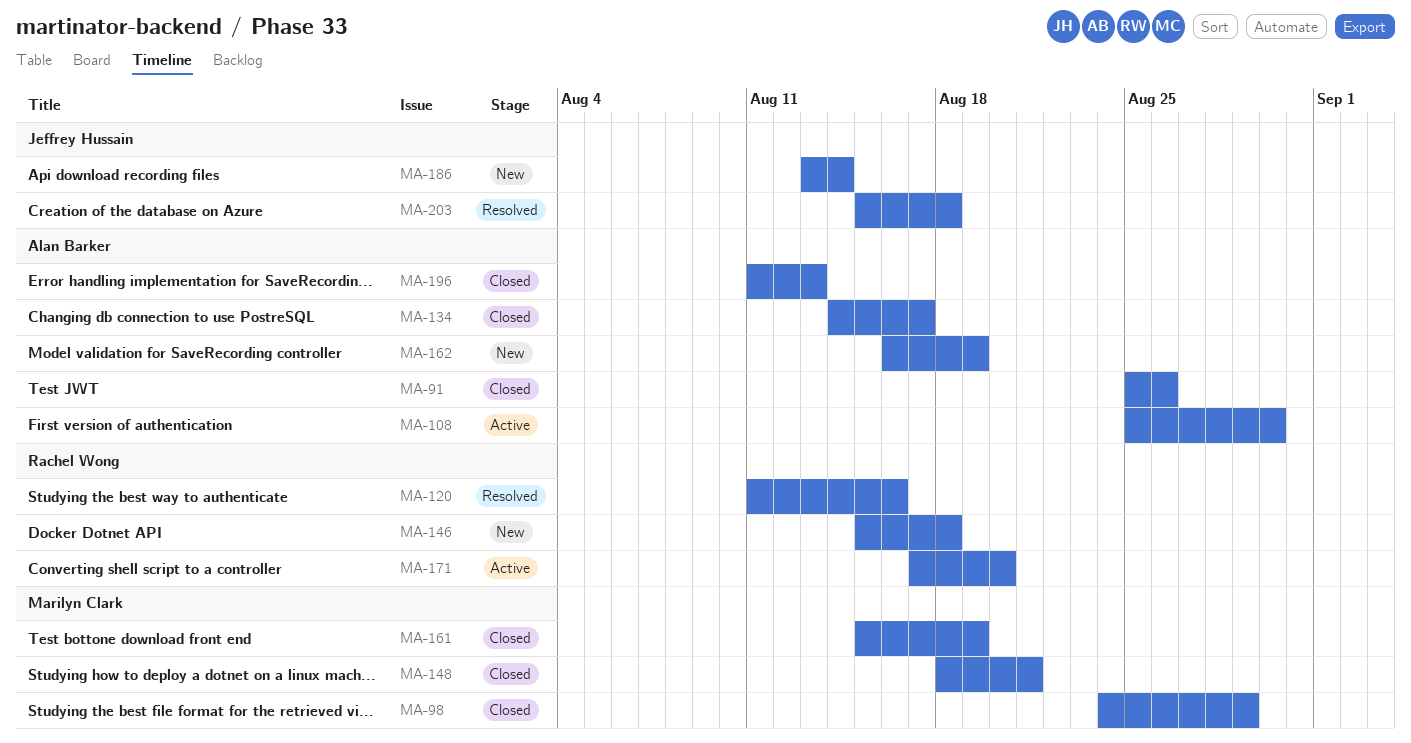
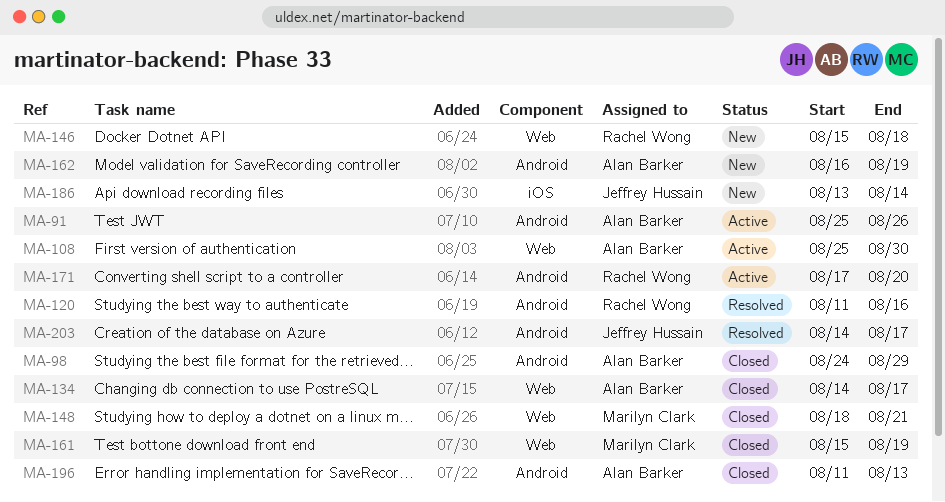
MA-91, status: Closed -> Active
MA-98, owner: Marilyn Clark -> Alan Barker
MA-203, start: Aug 15 -> Aug 14
MA-203, due: Aug 18 -> Aug 17

